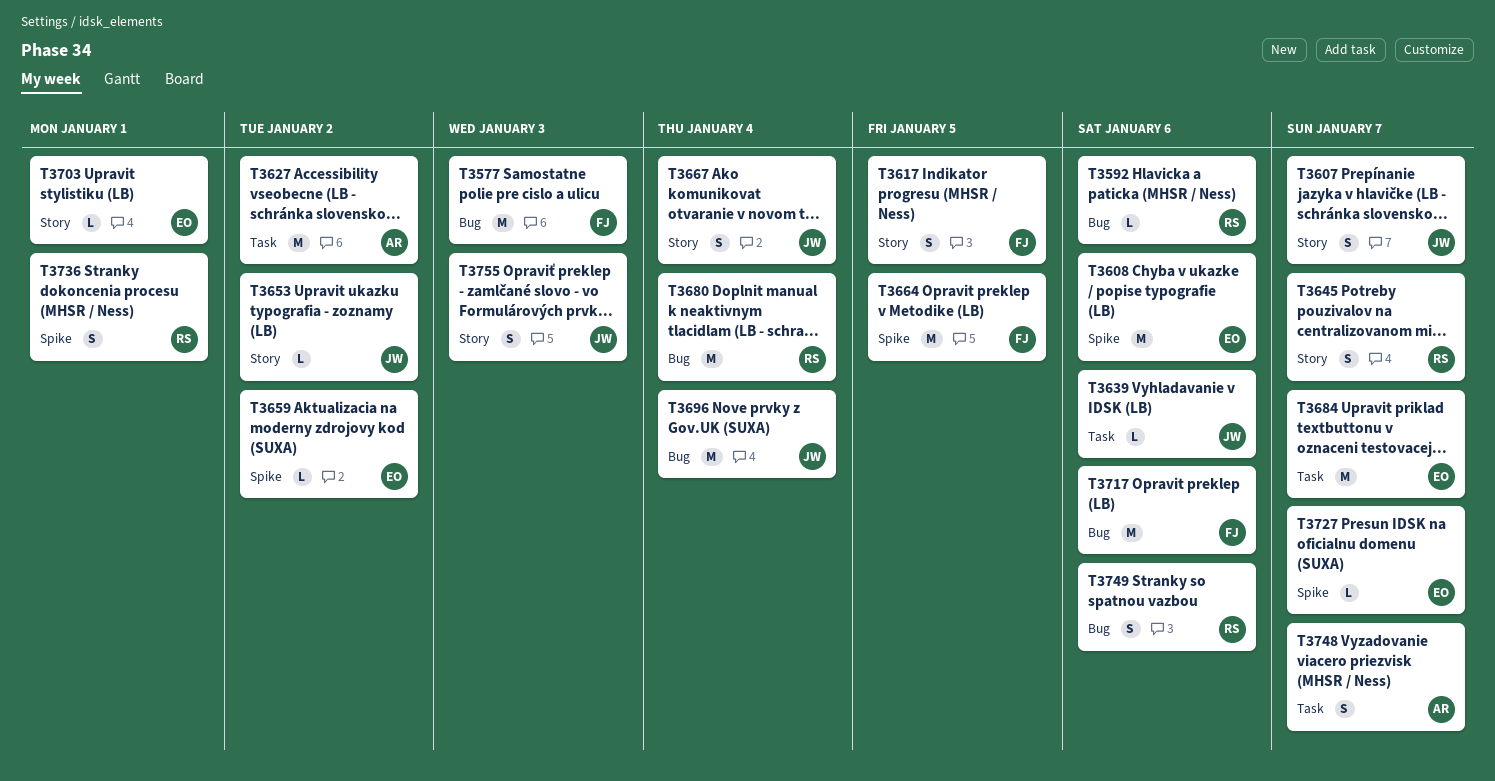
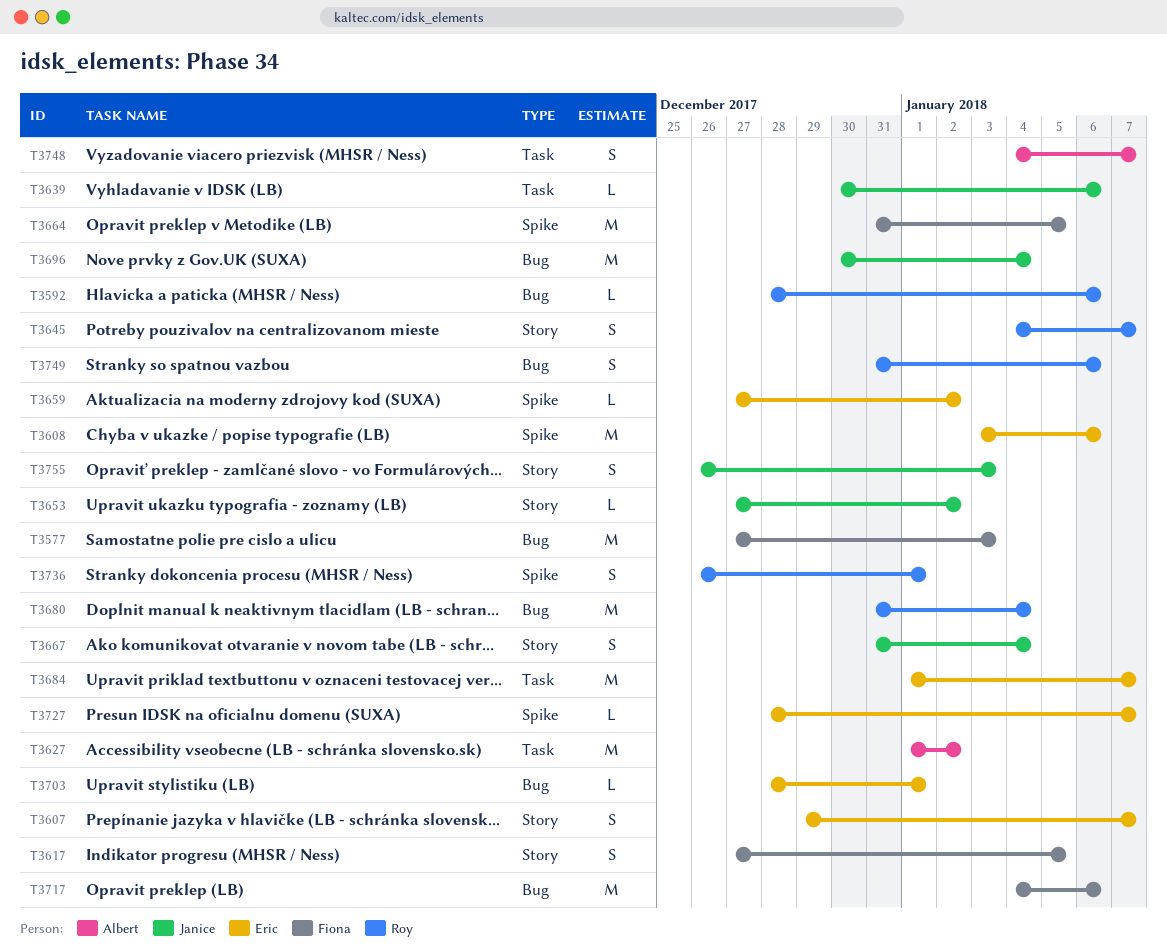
T3607, owner: Janice -> Eric
T3703, label: Story -> Bug

